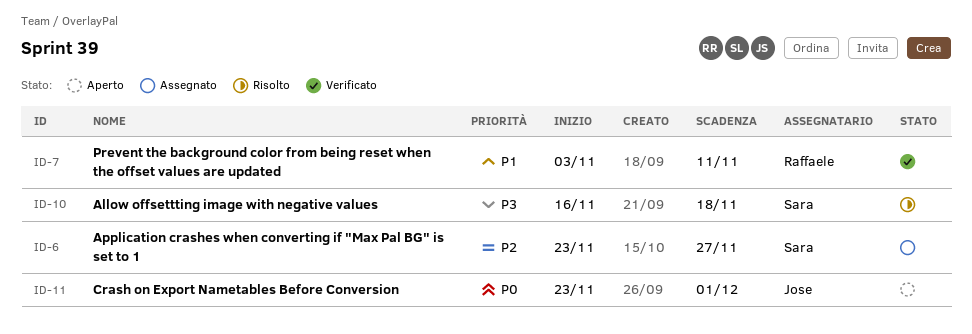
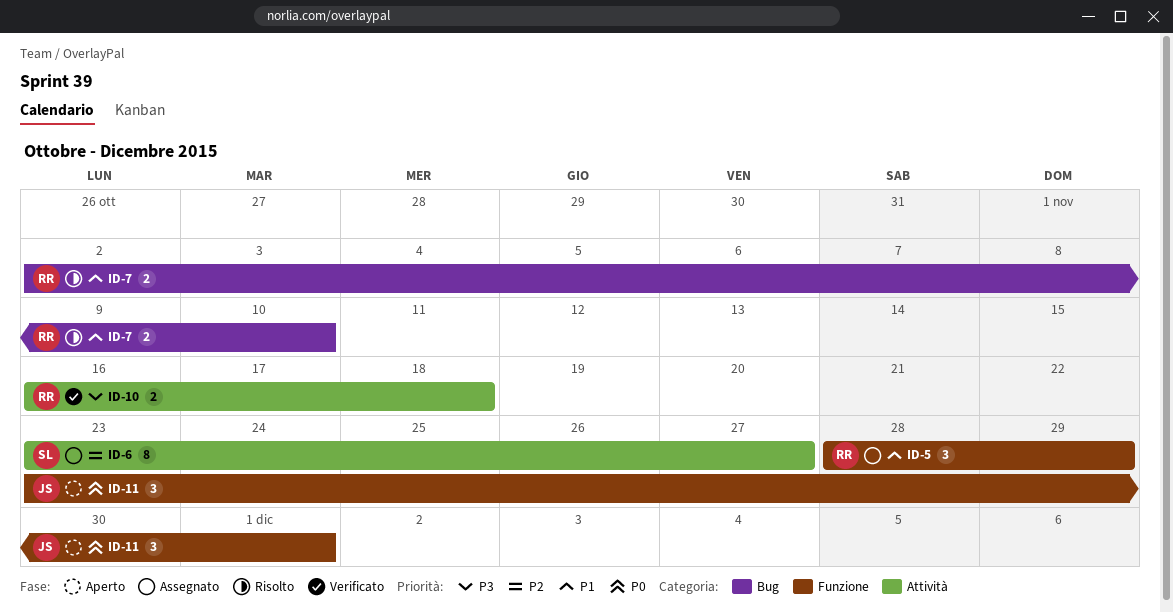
ID-5: none -> present
ID-7, status: Verificato -> Risolto
ID-7, start: Nov 3 -> Nov 2
ID-7, due: Nov 11 -> Nov 10
ID-10, status: Risolto -> Verificato
ID-10, owner: Sara -> Raffaele

